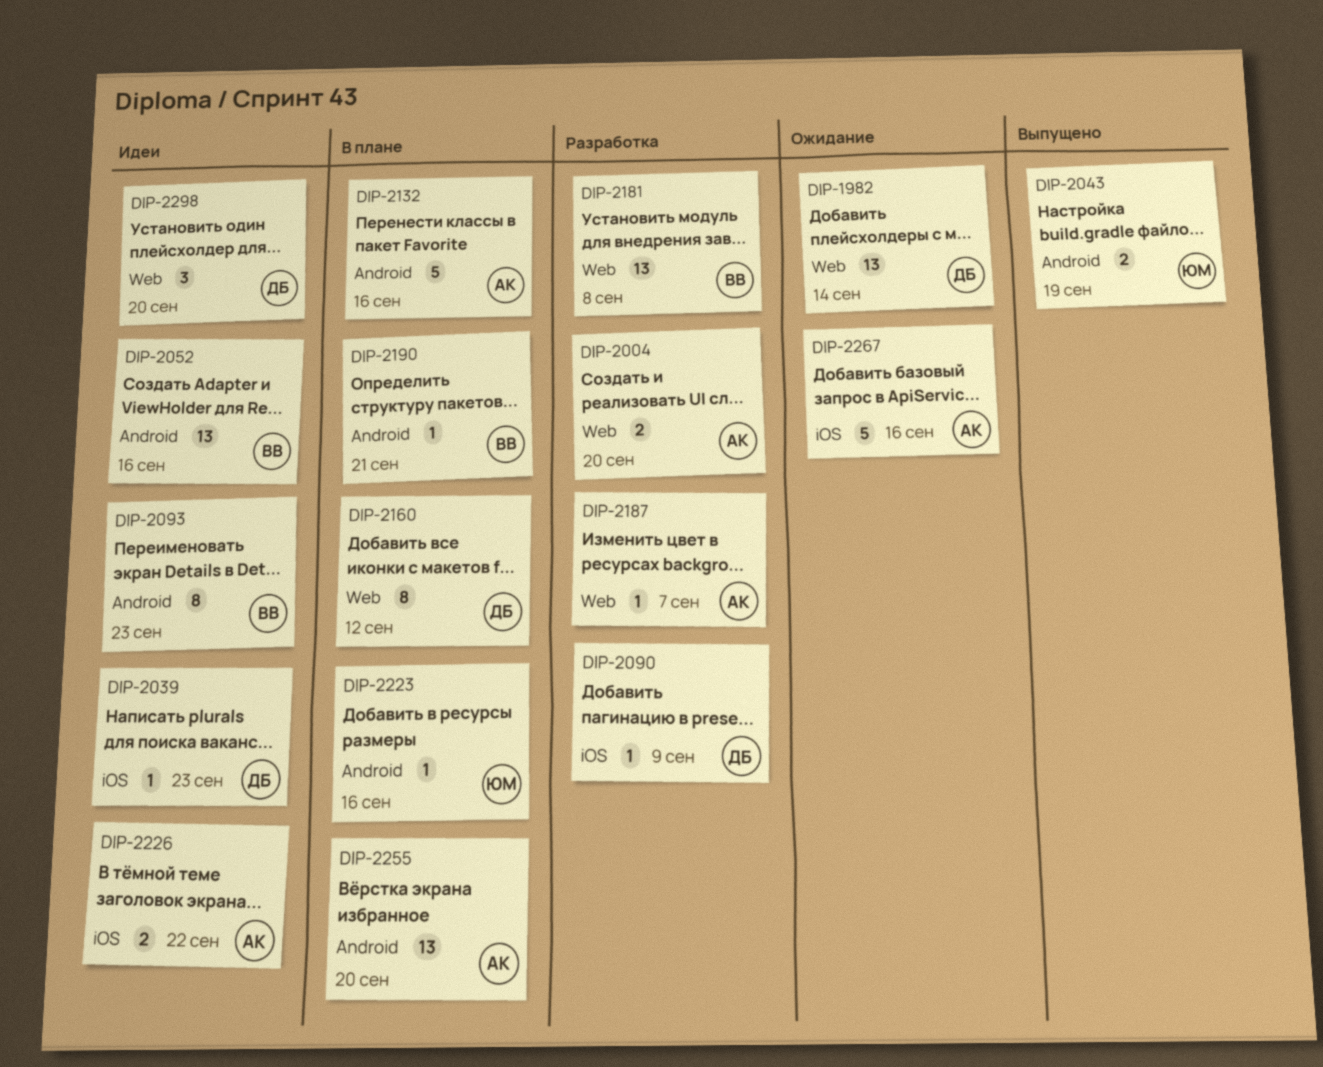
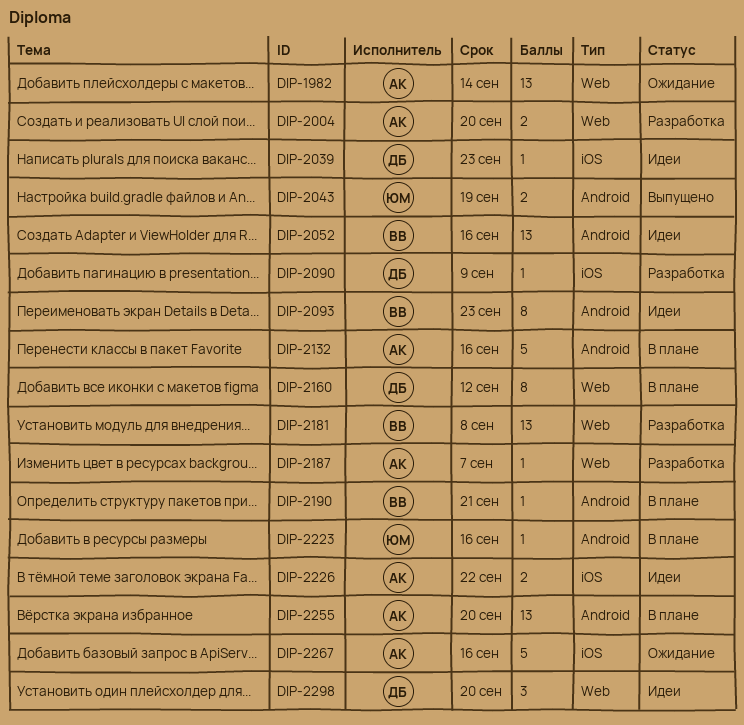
DIP-1982, owner: ДБ -> АК

